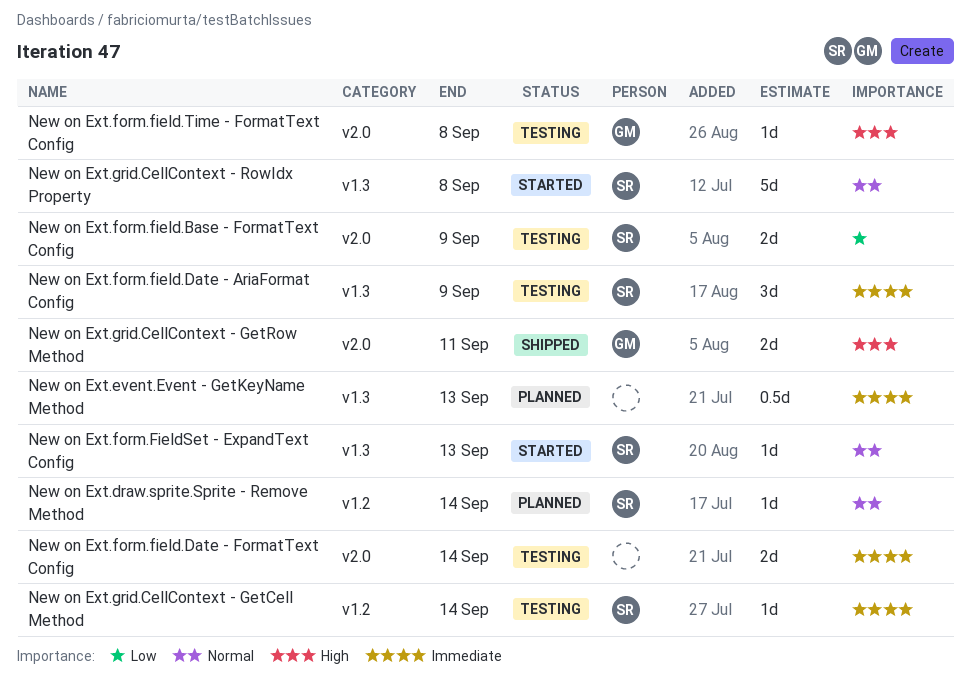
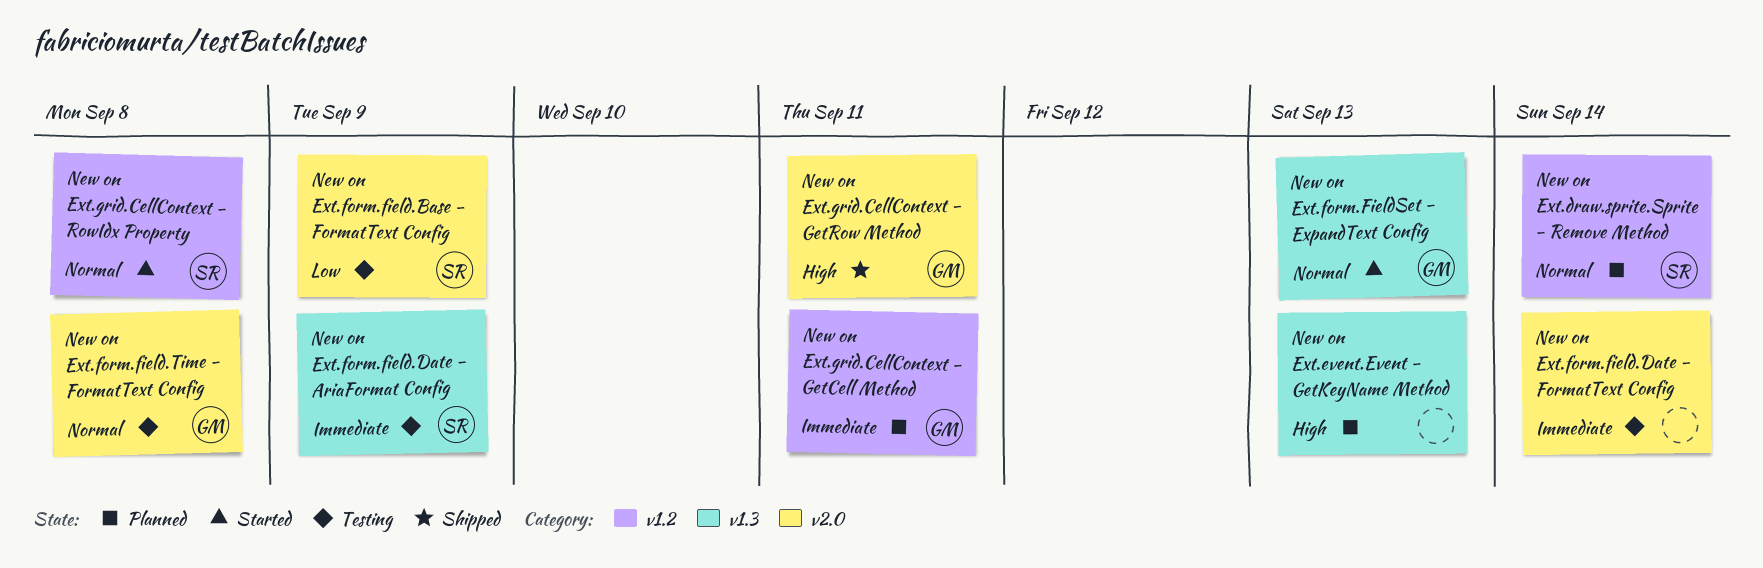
New on Ext.event.Event - GetKeyName Method, priority: Immediate -> High
New on Ext.form.field.Time - FormatText Config, priority: High -> Normal
New on Ext.form.FieldSet - ExpandText Config, owner: SR -> GM
New on Ext.grid.CellContext - GetCell Method, status: Testing -> Planned
New on Ext.grid.CellContext - GetCell Method, owner: SR -> GM
New on Ext.grid.CellContext - GetCell Method, due: Sep 14 -> Sep 11
New on Ext.grid.CellContext - RowIdx Property, label: v1.3 -> v1.2

